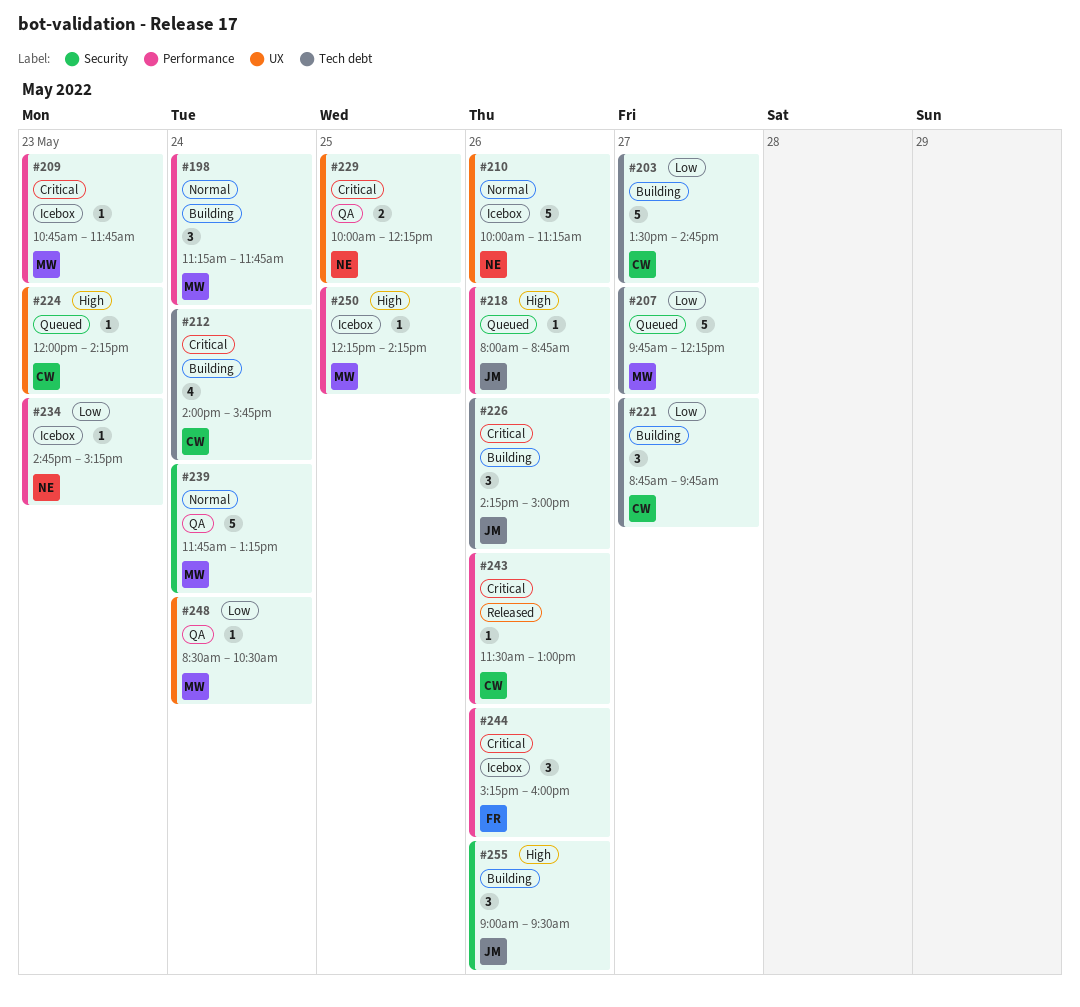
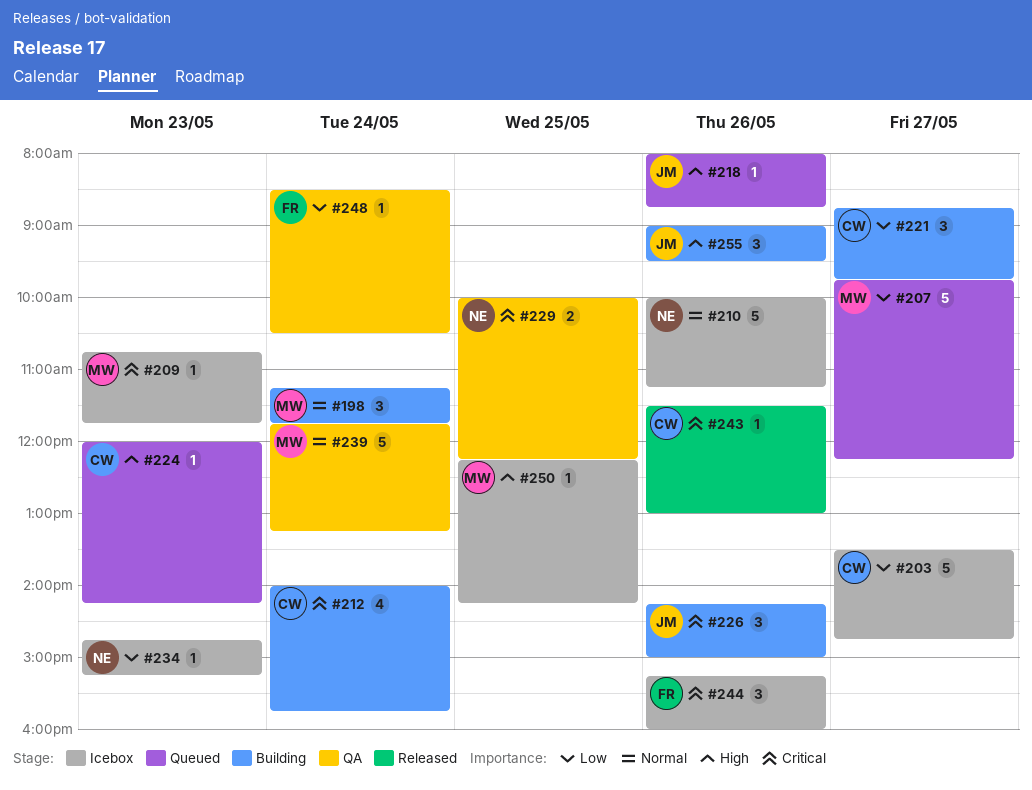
#203, status: Building -> Icebox
#248, owner: MW -> FR

